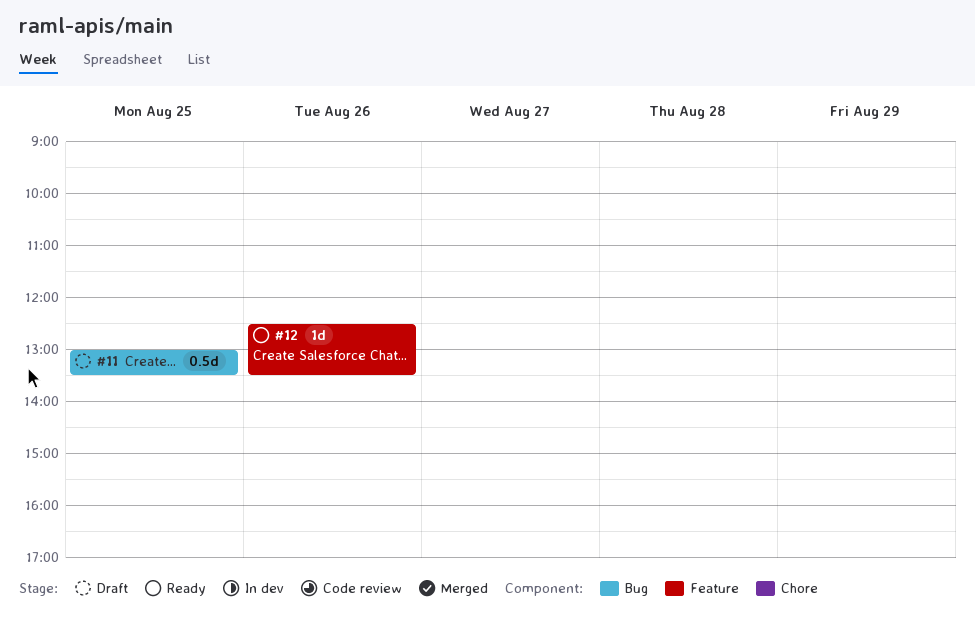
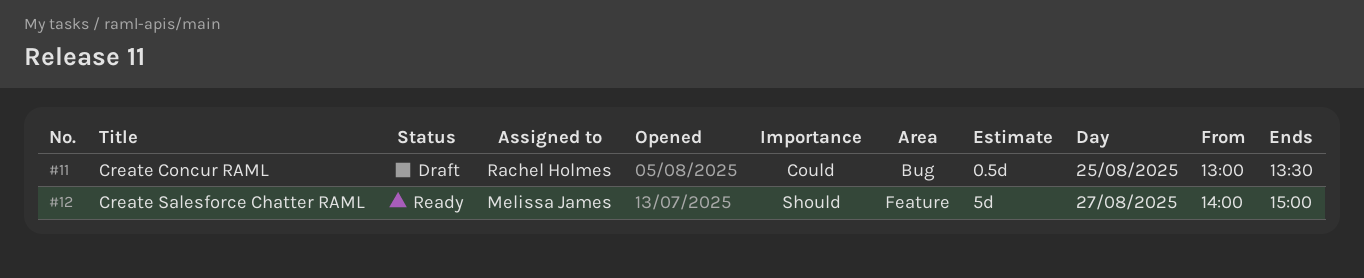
#12, estimate: 1d -> 5d
#12, day: Aug 26 -> Aug 27
#12, begins: 12:30 -> 14:00
#12, ends: 13:30 -> 15:00

